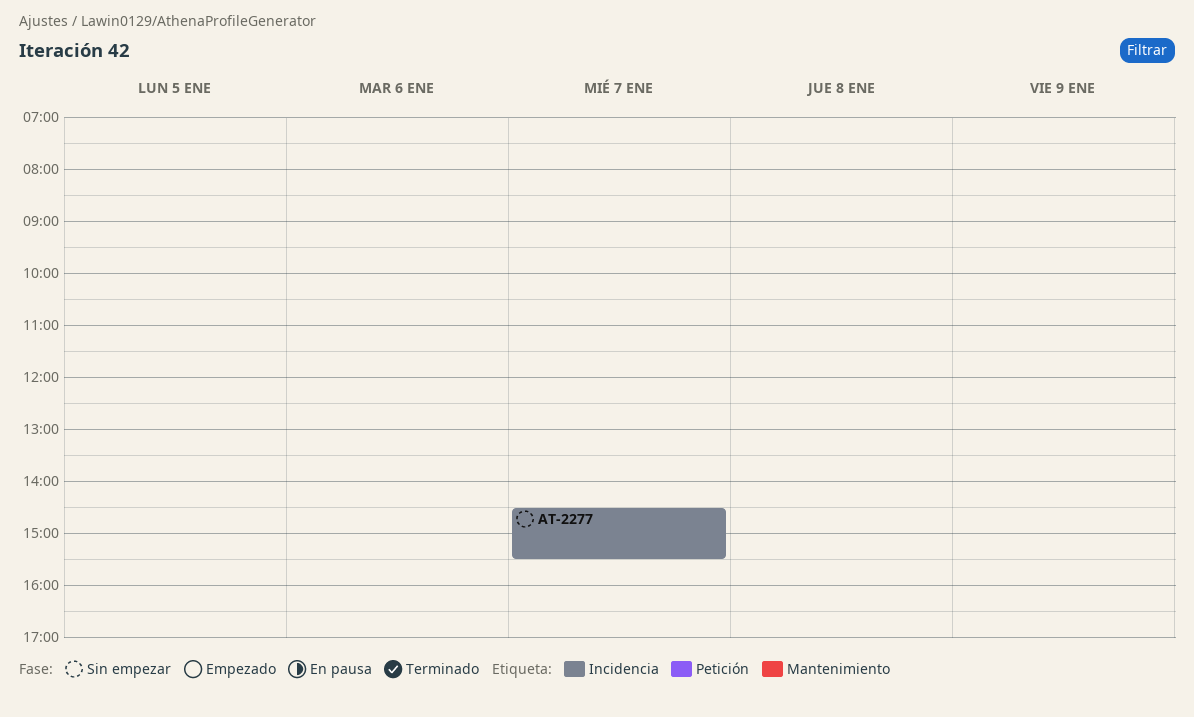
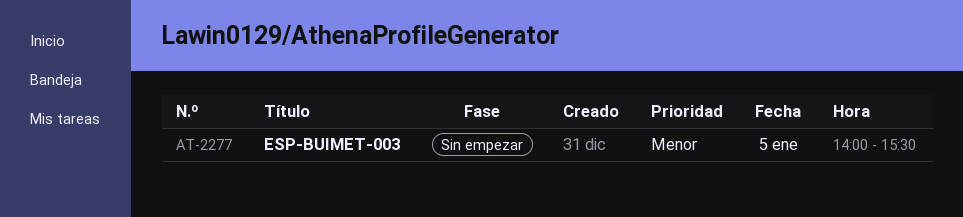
AT-2277, day: Jan 7 -> Jan 5
AT-2277, begins: 14:30 -> 14:00

